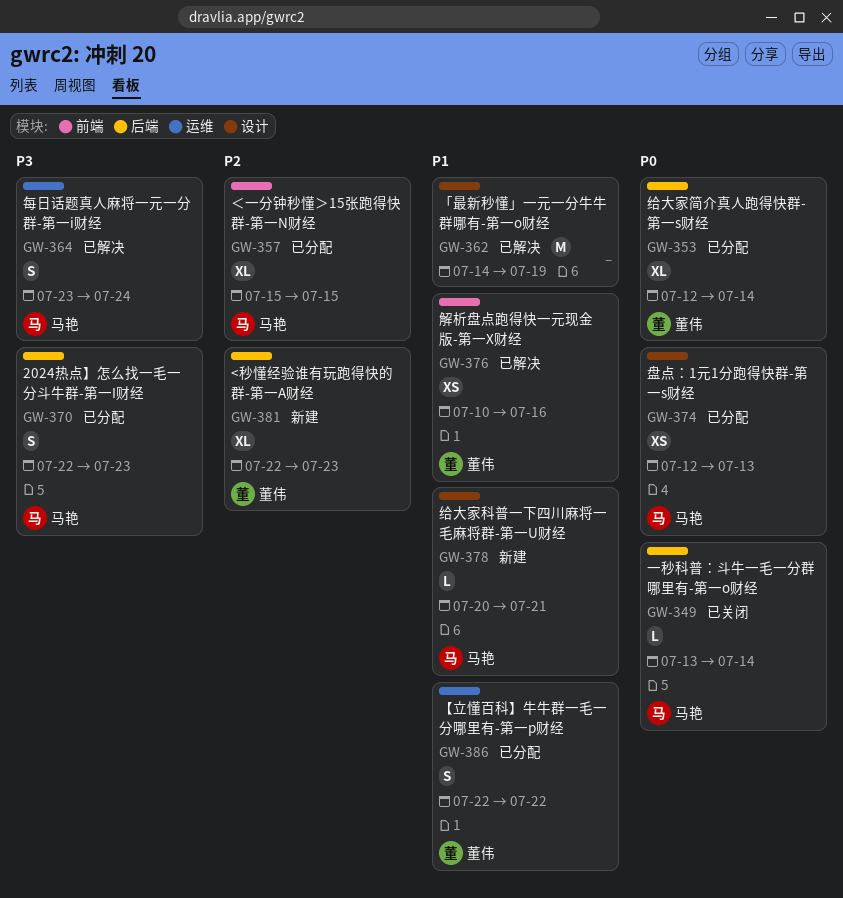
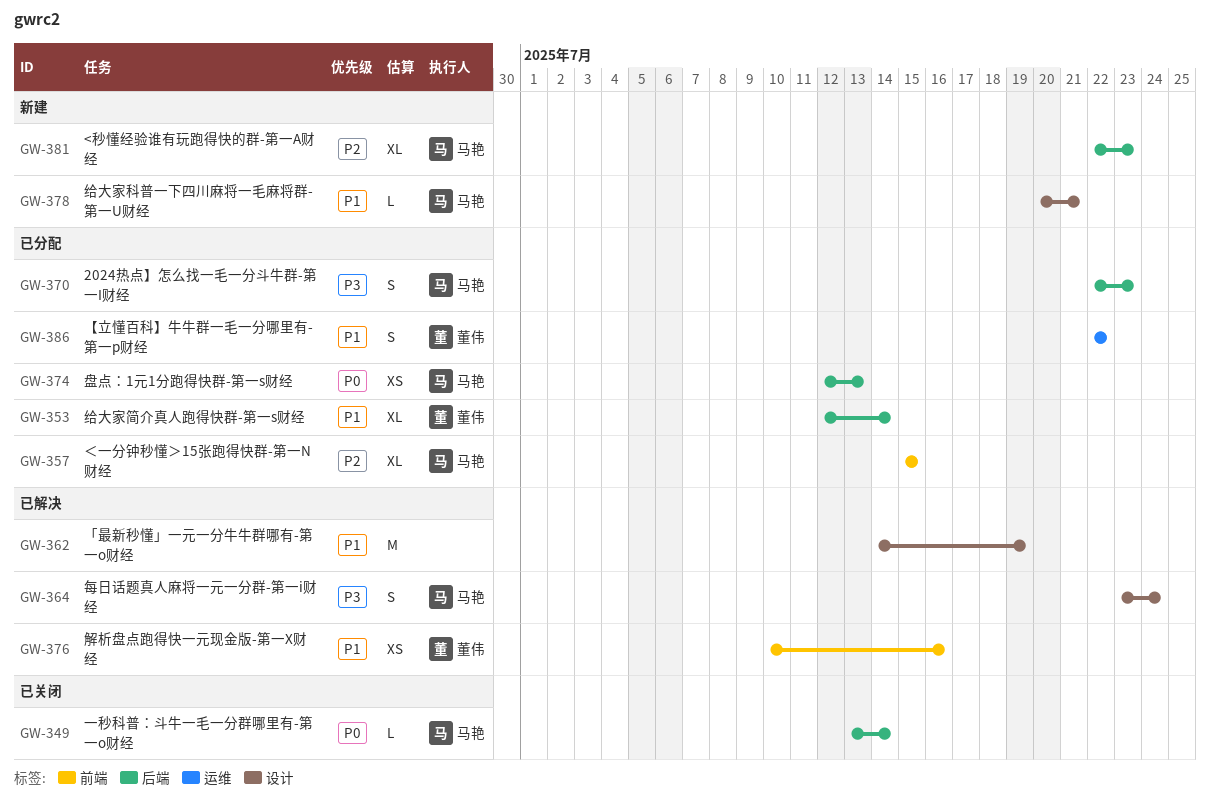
GW-353, priority: P0 -> P1
GW-364, label: 运维 -> 设计
GW-374, label: 设计 -> 后端
GW-381, owner: 董伟 -> 马艳

